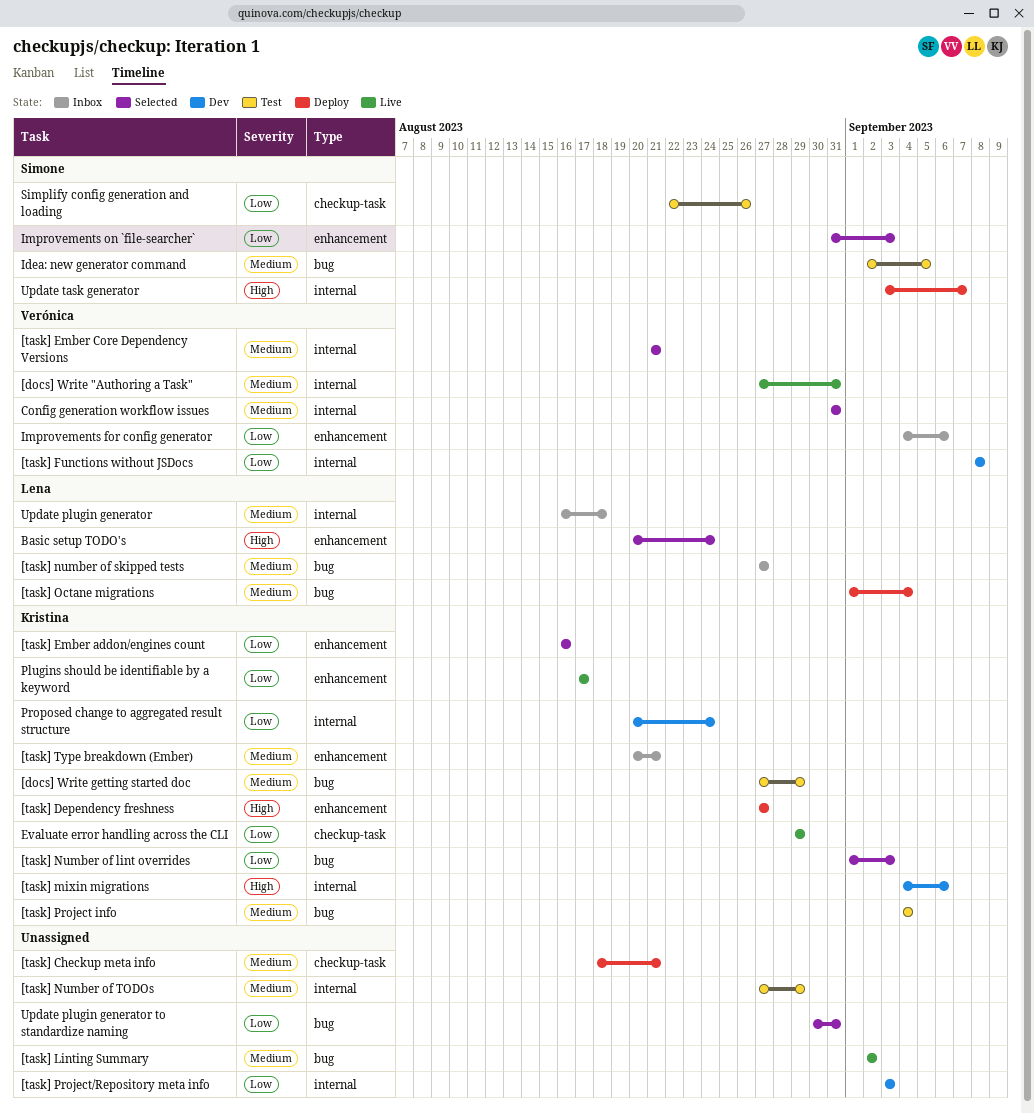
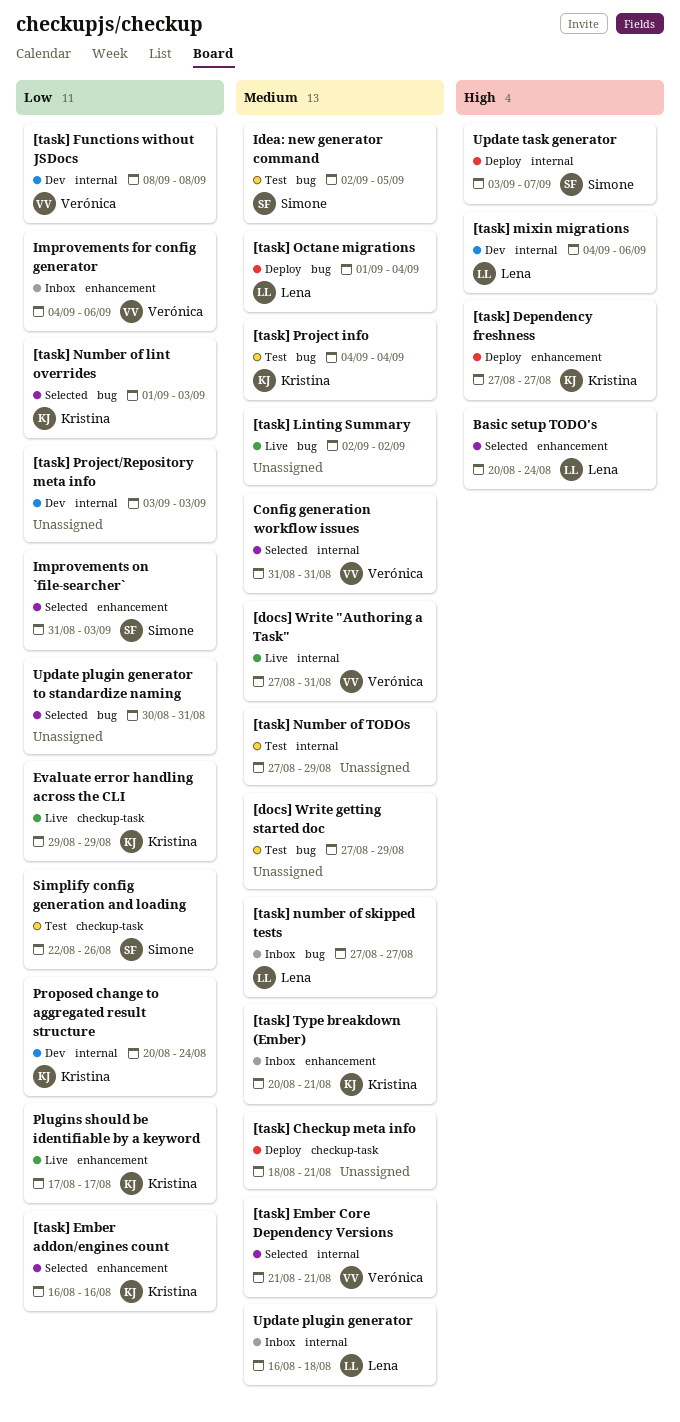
[docs] Write getting started doc, owner: Kristina -> none
[task] mixin migrations, owner: Kristina -> Lena

